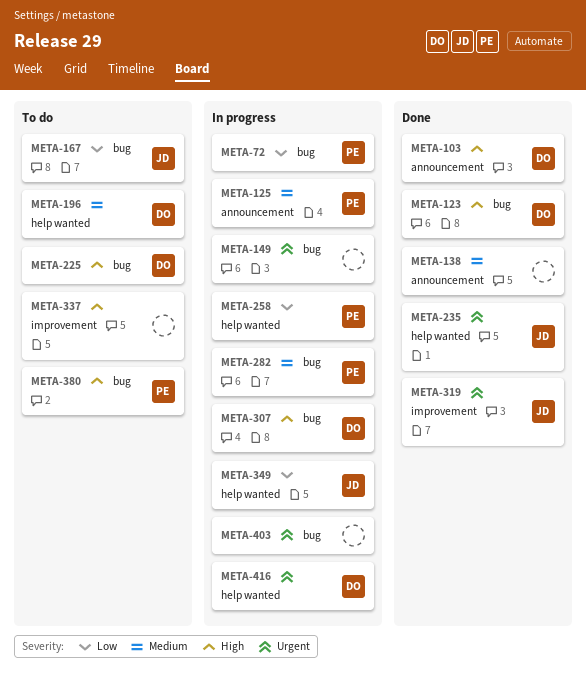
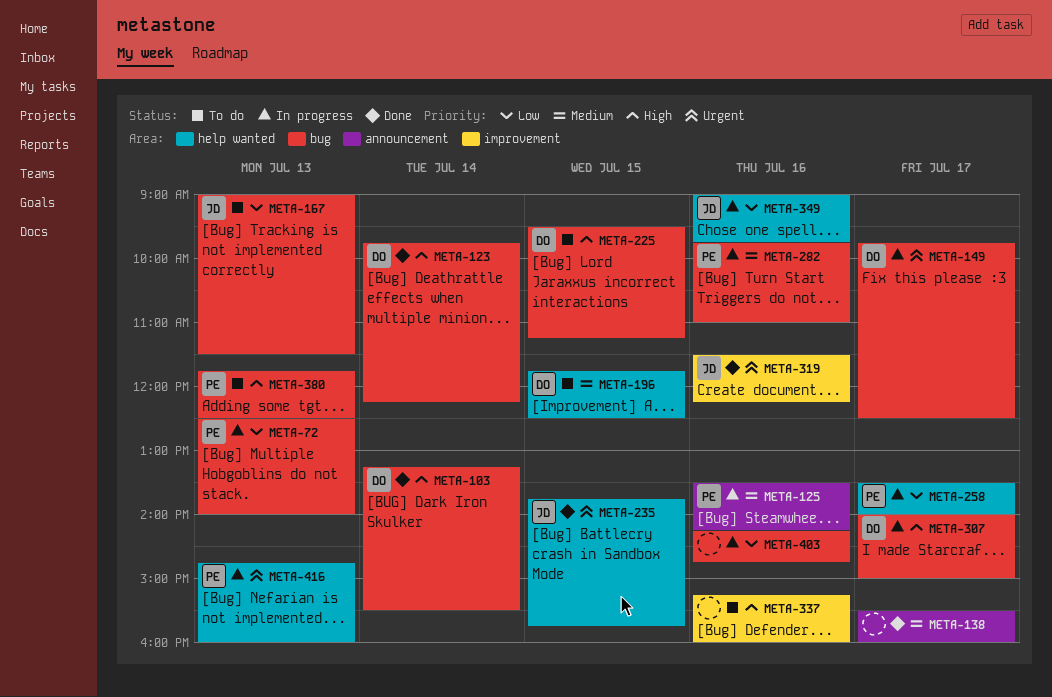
META-103, label: announcement -> bug
META-149, owner: none -> DO
META-403, priority: Urgent -> Low
META-416, owner: DO -> PE

